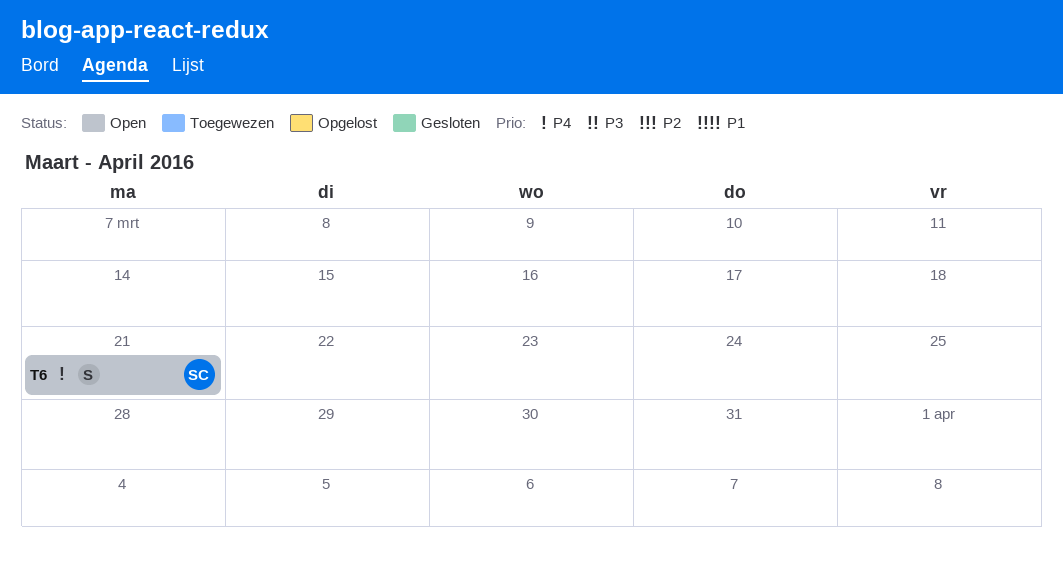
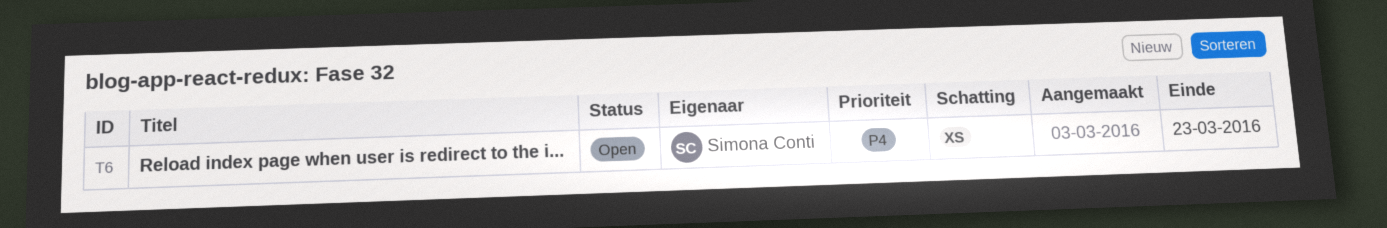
T6, estimate: S -> XS
T6, due: Mar 21 -> Mar 23

